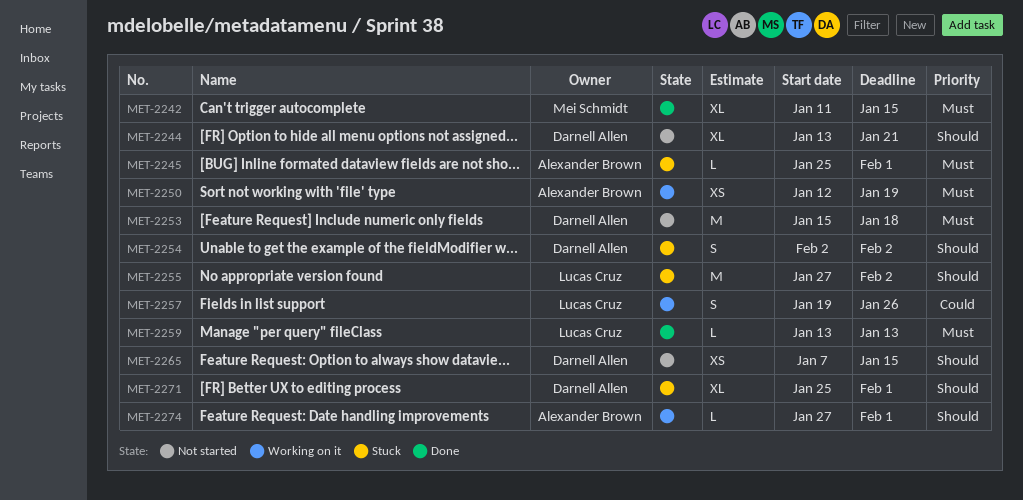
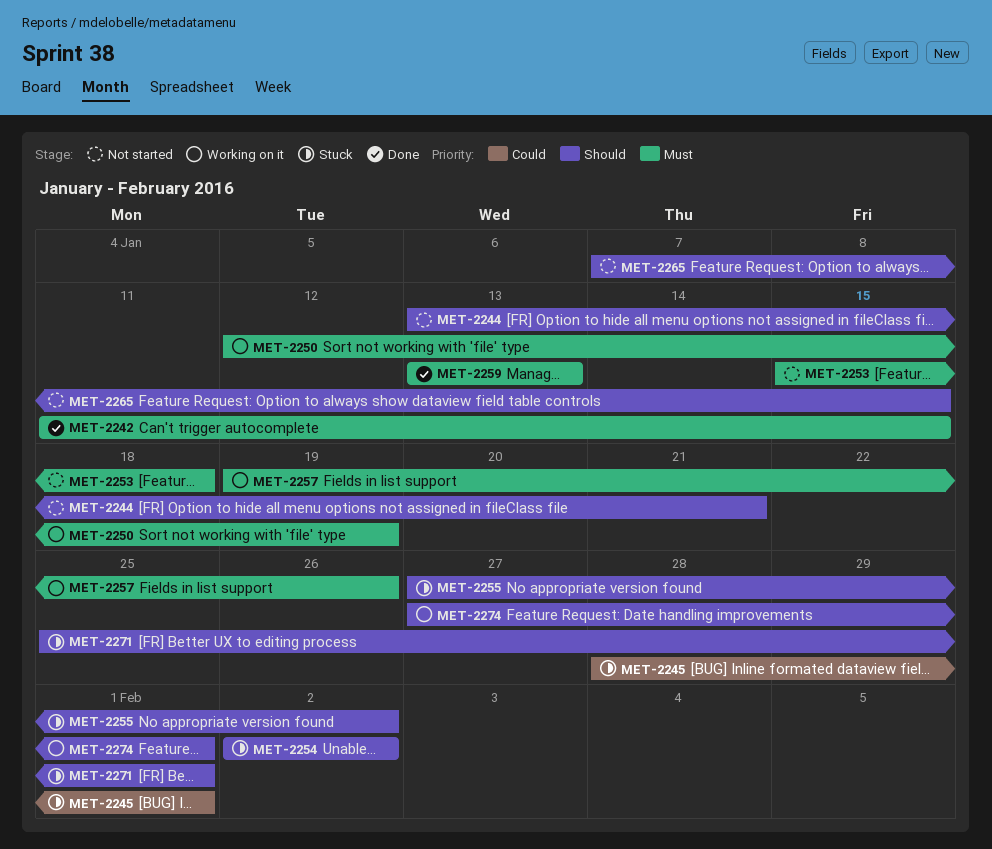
MET-2245, priority: Must -> Could
MET-2245, start: Jan 25 -> Jan 28
MET-2257, priority: Could -> Must

